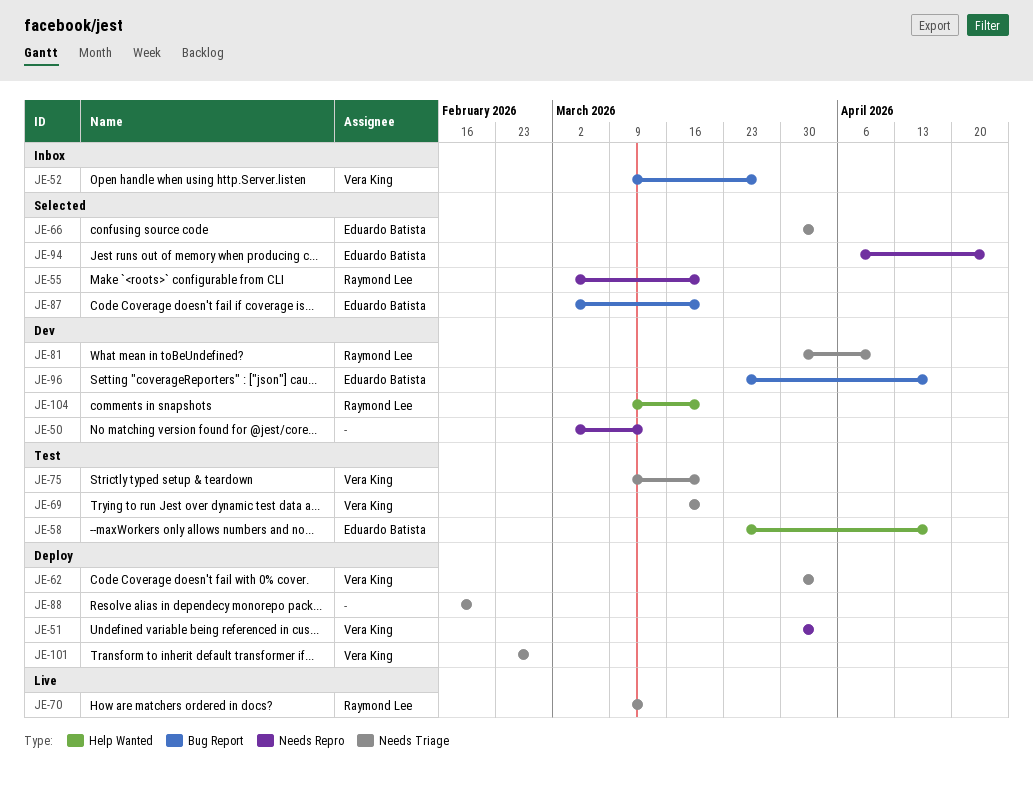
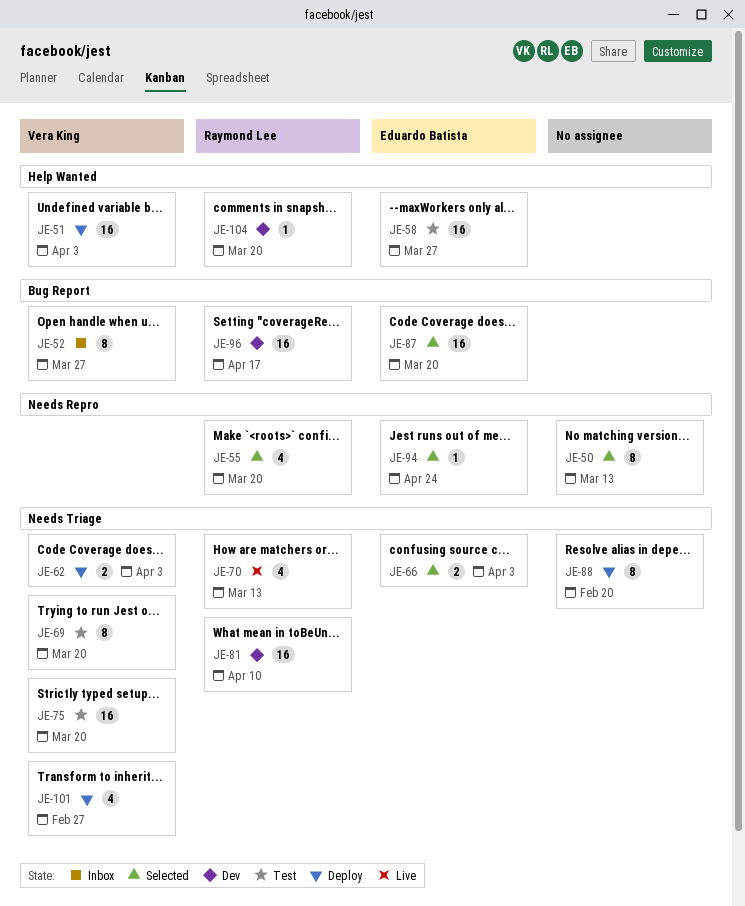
JE-50, status: Dev -> Selected
JE-51, label: Needs Repro -> Help Wanted
JE-58, due: Apr 17 -> Mar 27
JE-96, owner: Eduardo Batista -> Raymond Lee

